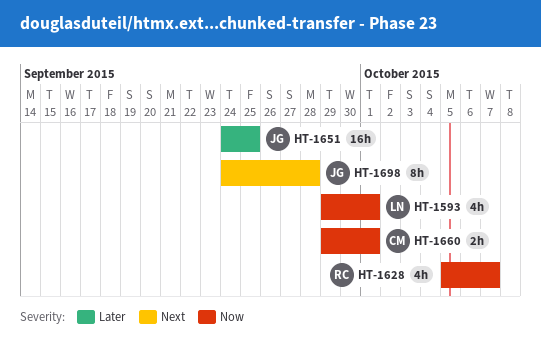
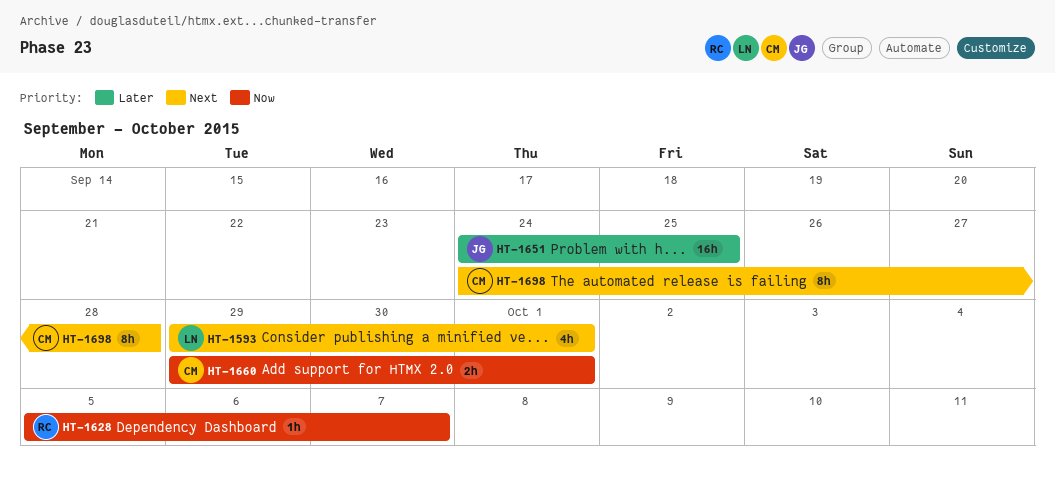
HT-1593, priority: Now -> Next
HT-1628, estimate: 4h -> 1h
HT-1698, owner: JG -> CM

